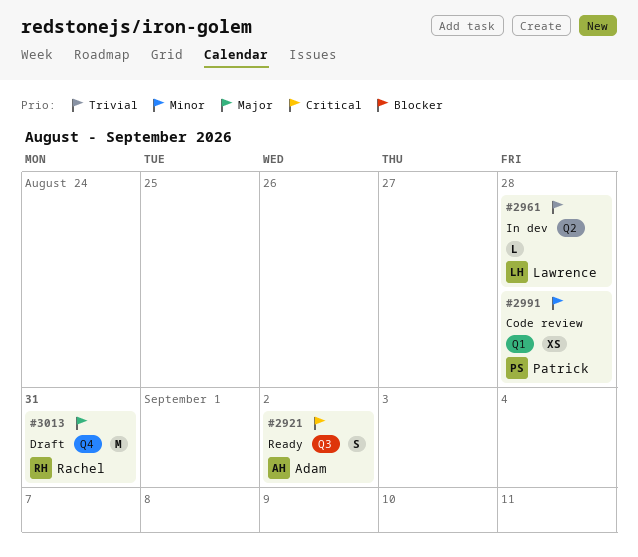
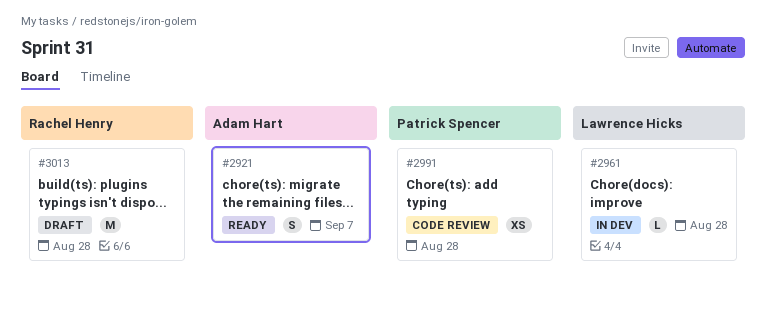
#2921, due: Sep 2 -> Sep 7
#3013, due: Aug 31 -> Aug 28

